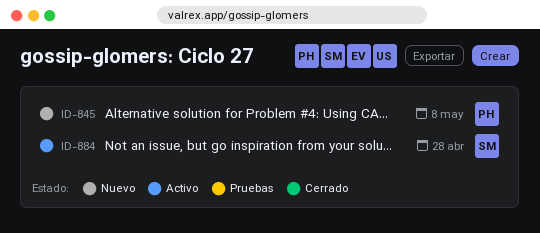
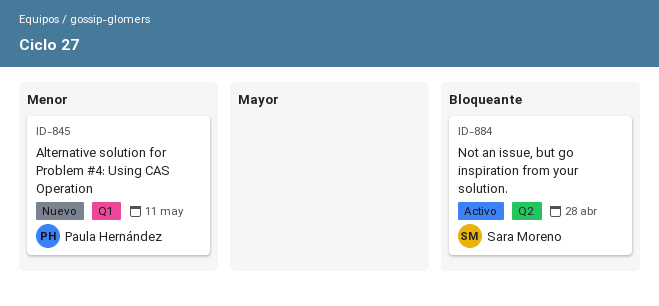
ID-845, due: May 8 -> May 11

